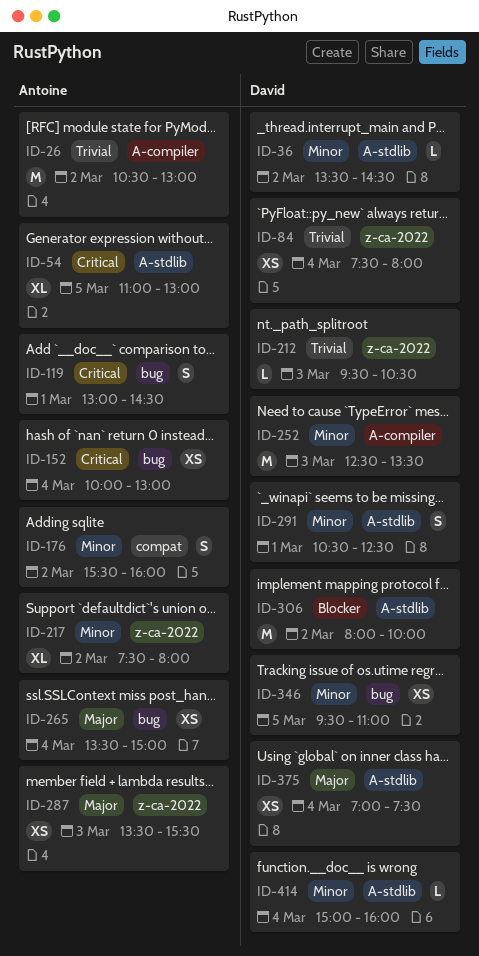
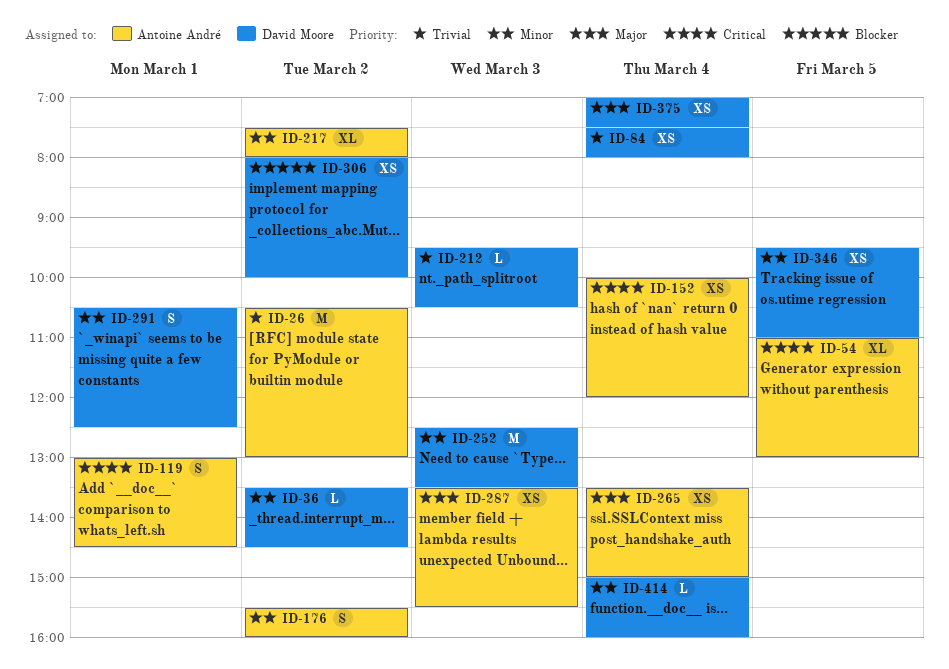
ID-152, ends: 13:00 -> 12:00
ID-306, estimate: M -> XS

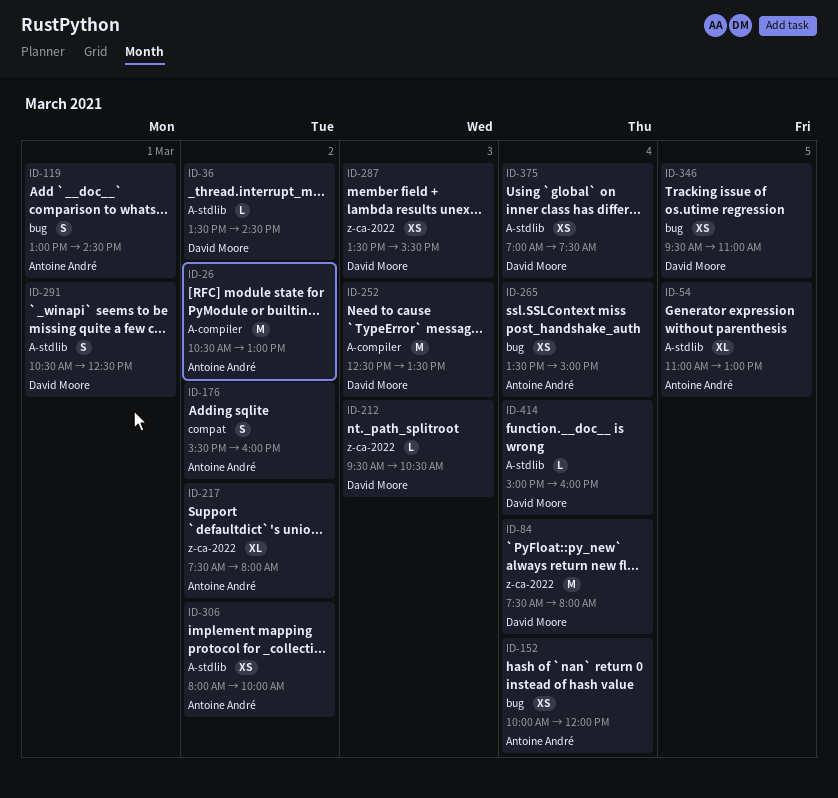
ID-84, estimate: XS -> M
ID-287, owner: Antoine André -> David Moore
ID-306, owner: David Moore -> Antoine André

